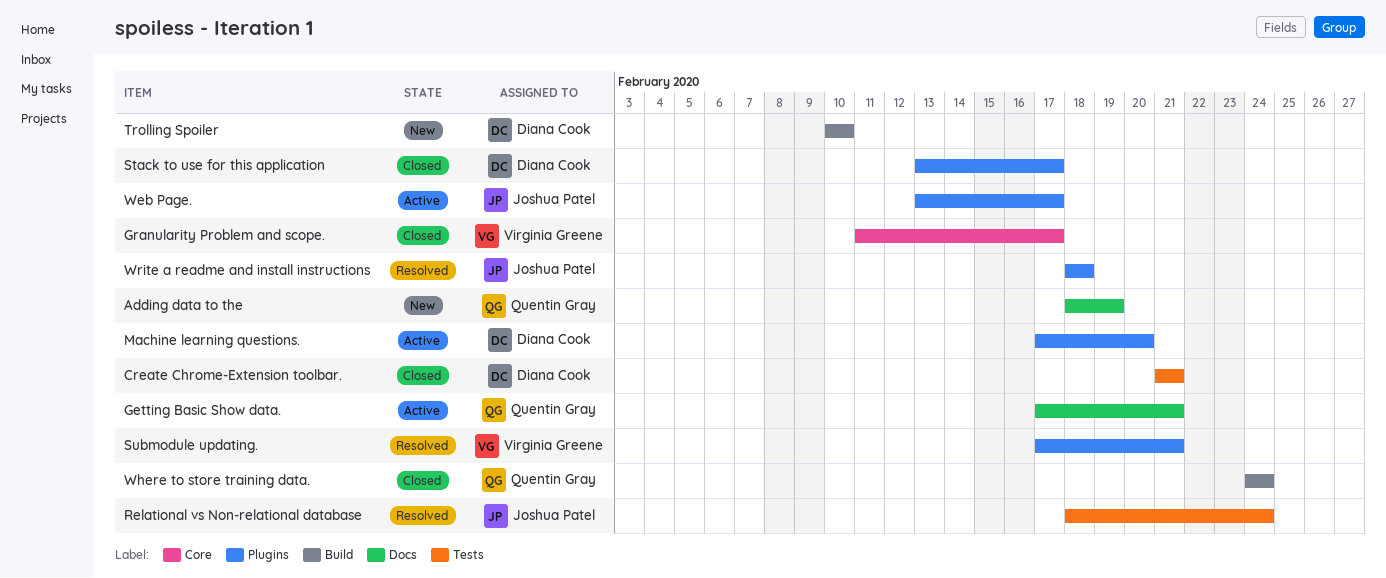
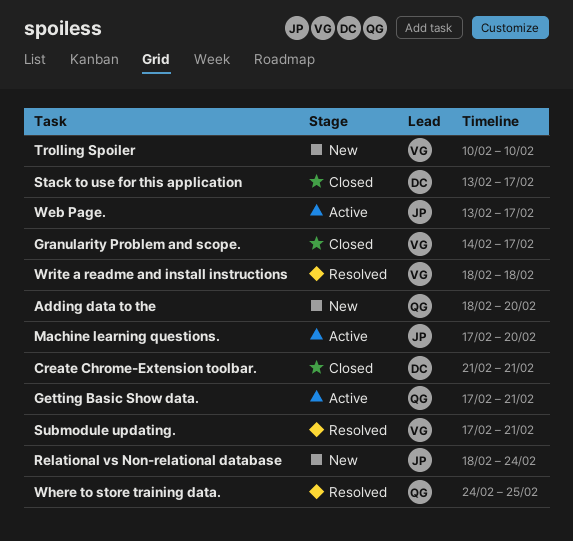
Adding data to the, due: Feb 19 -> Feb 20
Granularity Problem and scope., start: Feb 11 -> Feb 14
Machine learning questions., owner: Diana Cook -> Joshua Patel
Relational vs Non-relational database, status: Resolved -> New
Trolling Spoiler, owner: Diana Cook -> Virginia Greene
Where to store training data., status: Closed -> Resolved
Where to store training data., due: Feb 24 -> Feb 25
Write a readme and install instructions, owner: Joshua Patel -> Virginia Greene

